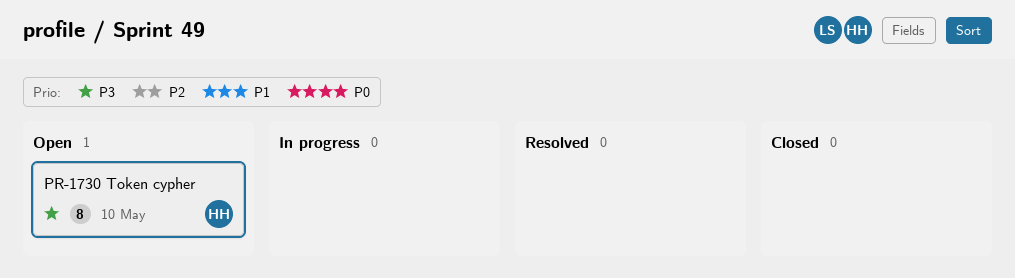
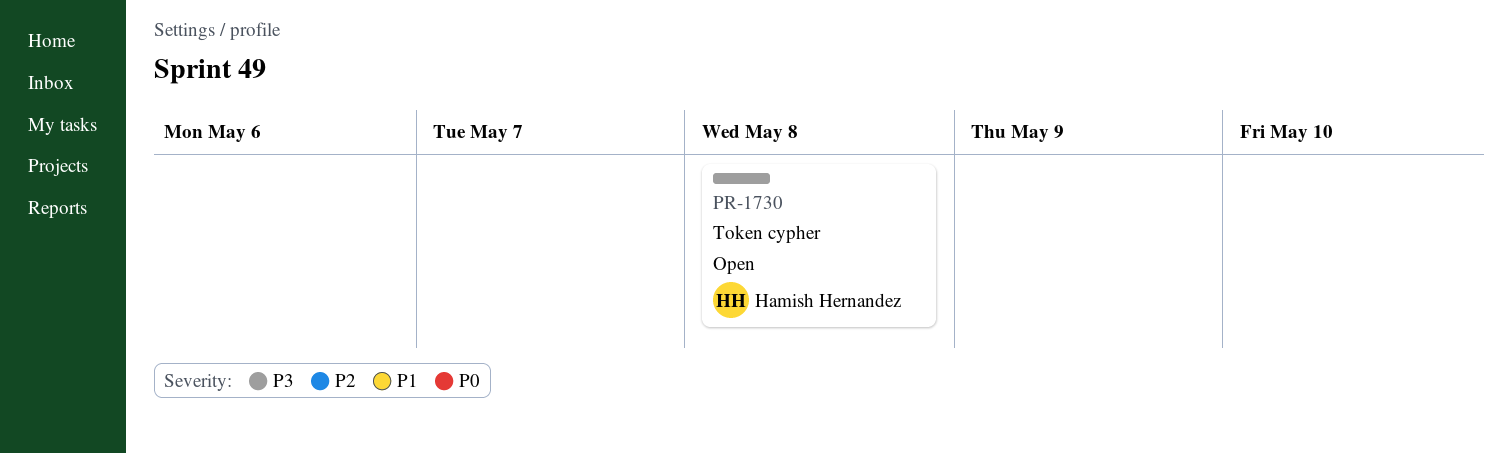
PR-1730, due: May 10 -> May 8

